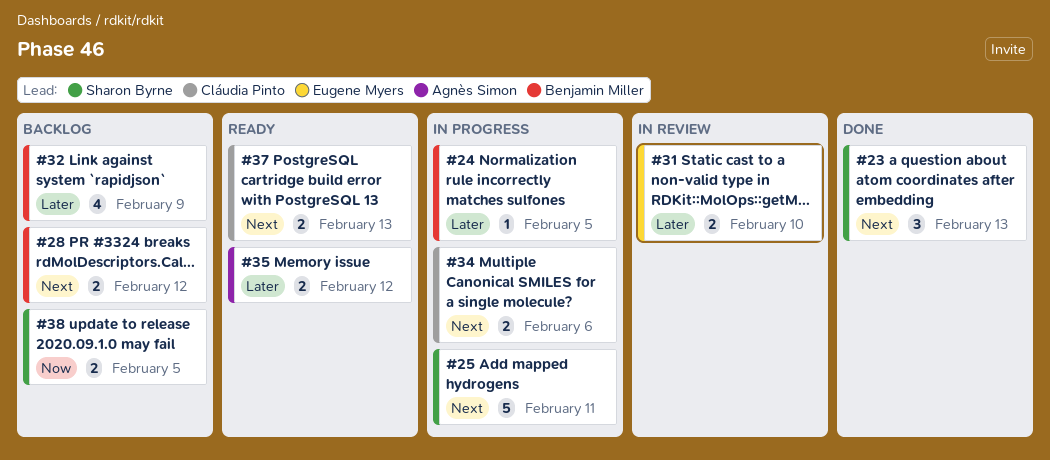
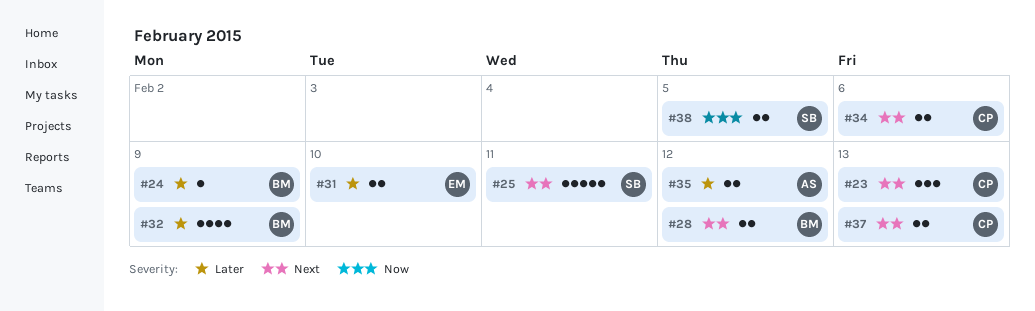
#23, owner: Sharon Byrne -> Cláudia Pinto
#24, due: Feb 5 -> Feb 9

